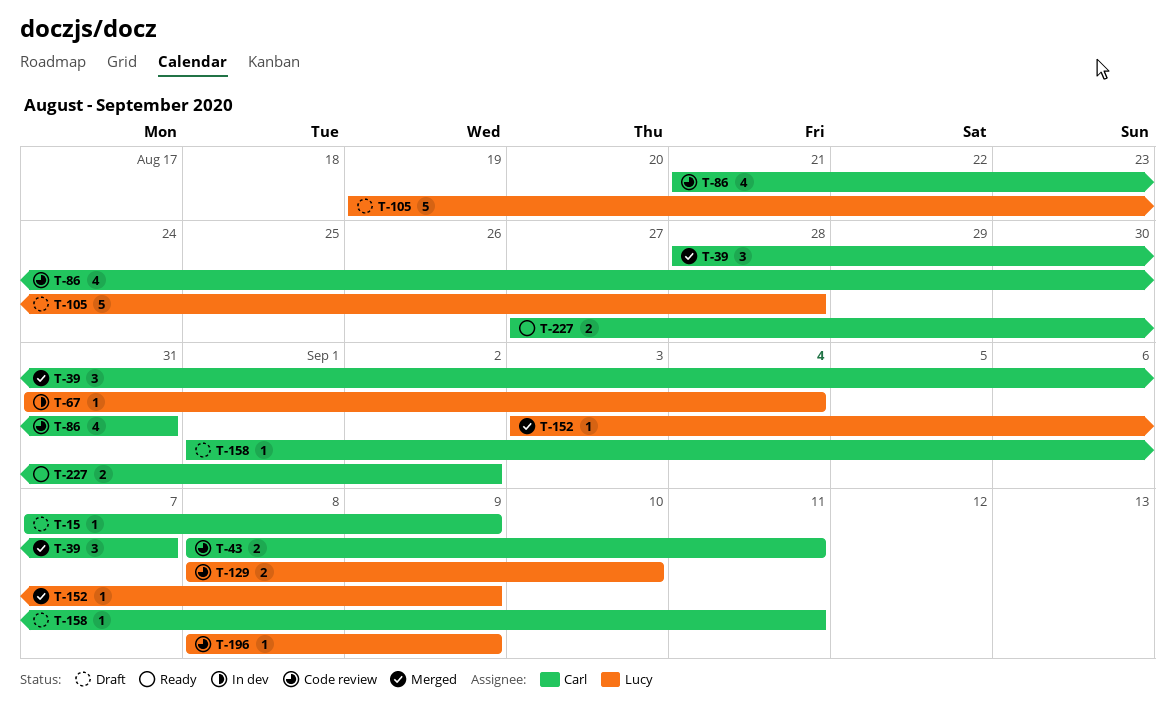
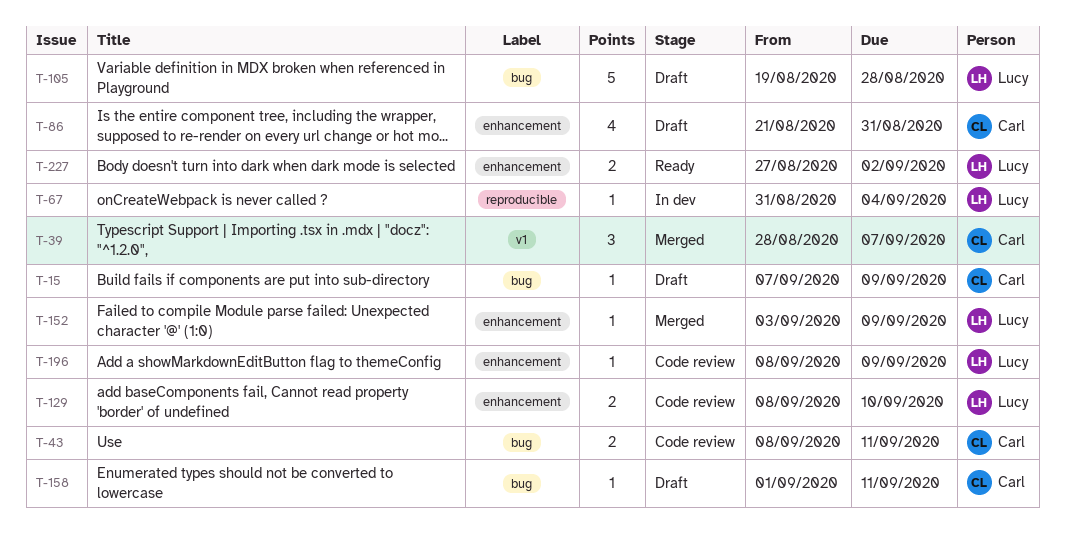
T-86, status: Code review -> Draft
T-227, owner: Carl -> Lucy

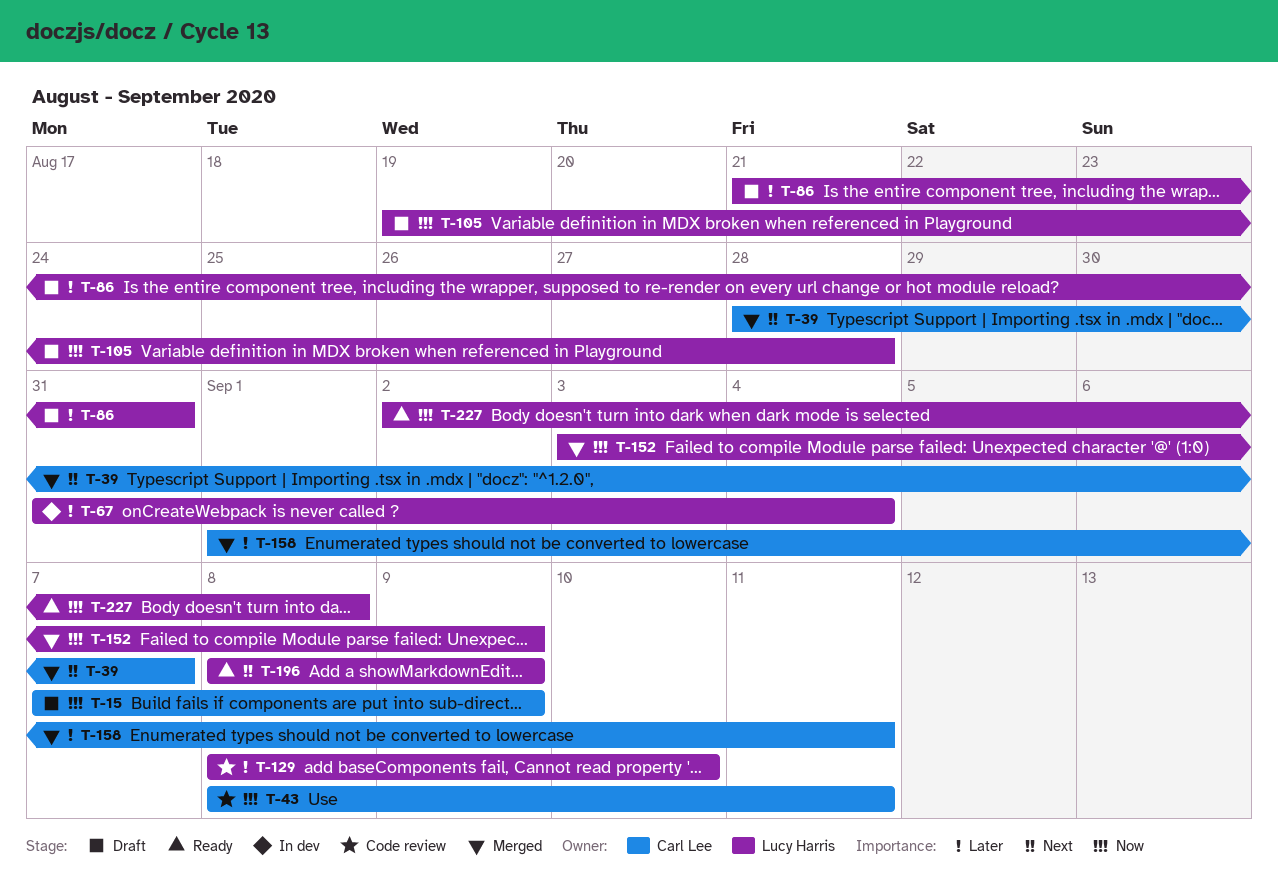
T-86, owner: Carl Lee -> Lucy Harris
T-158, status: Draft -> Merged
T-196, status: Code review -> Ready
T-227, start: Aug 27 -> Sep 2
T-227, due: Sep 2 -> Sep 8

